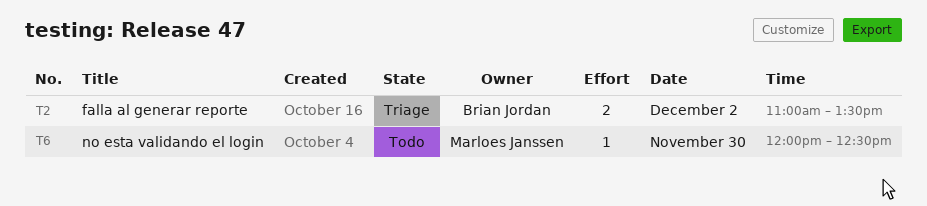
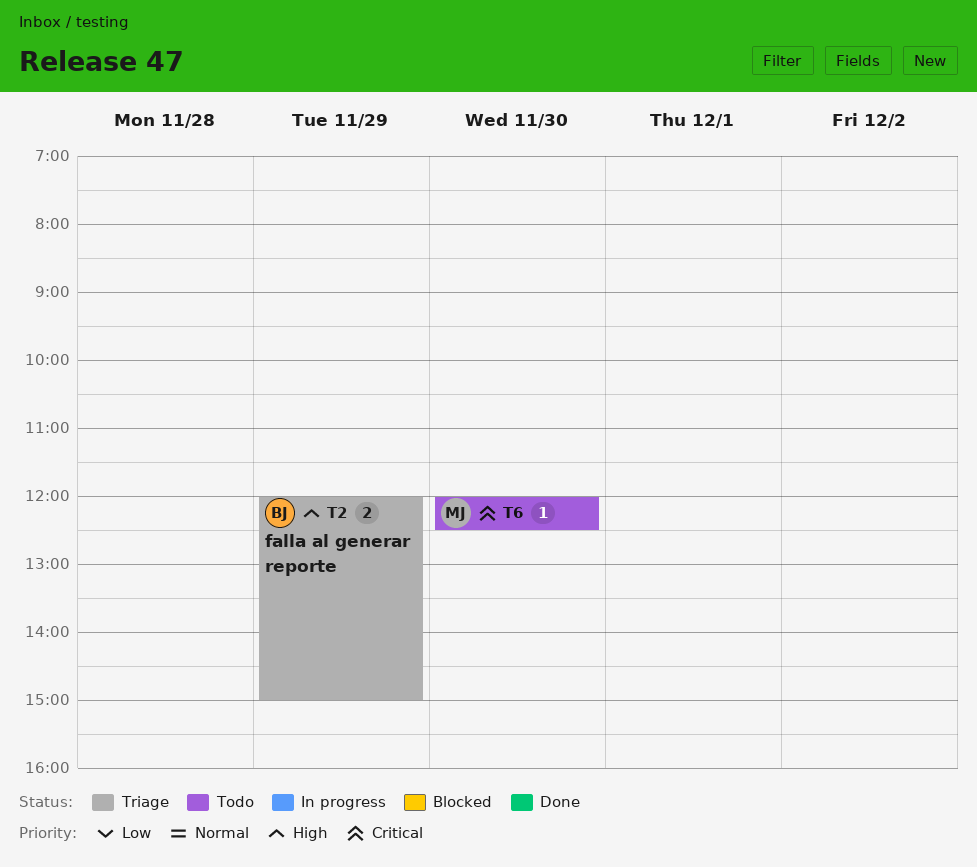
T2, day: Dec 2 -> Nov 29
T2, begins: 11:00 -> 12:00
T2, ends: 13:30 -> 15:00

